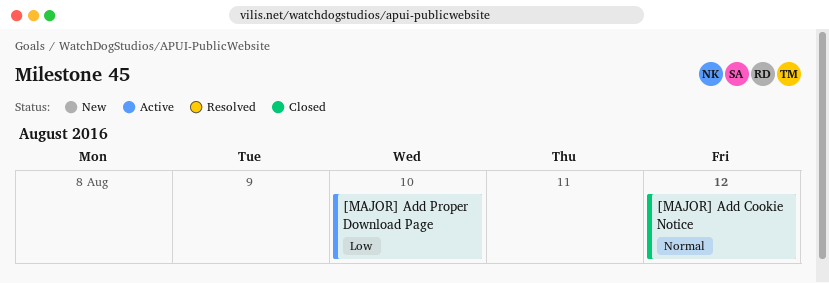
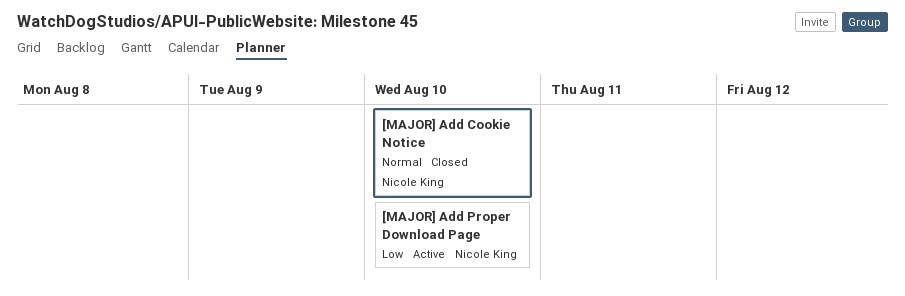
[MAJOR] Add Cookie Notice, due: Aug 12 -> Aug 10

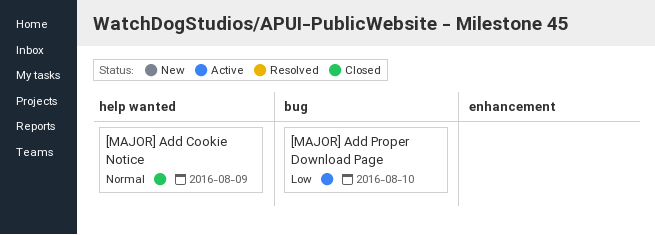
[MAJOR] Add Cookie Notice, due: Aug 10 -> Aug 9

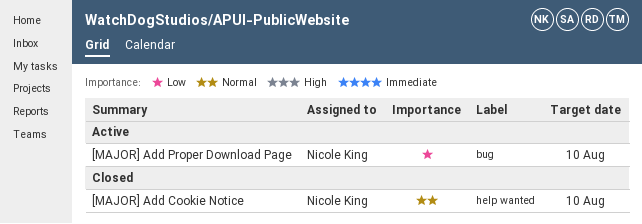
[MAJOR] Add Cookie Notice, due: Aug 9 -> Aug 10

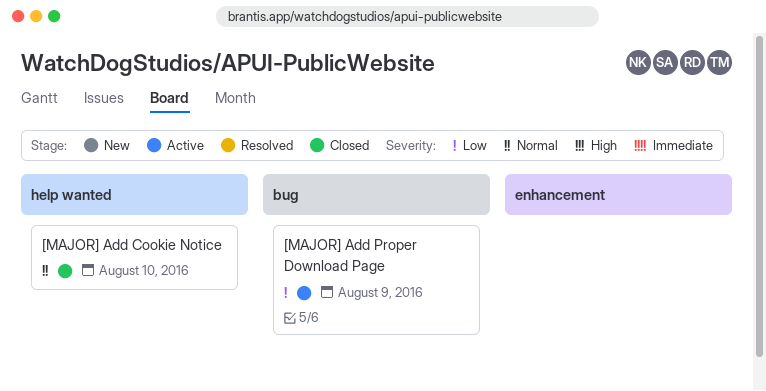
[MAJOR] Add Proper Download Page, due: Aug 10 -> Aug 9

